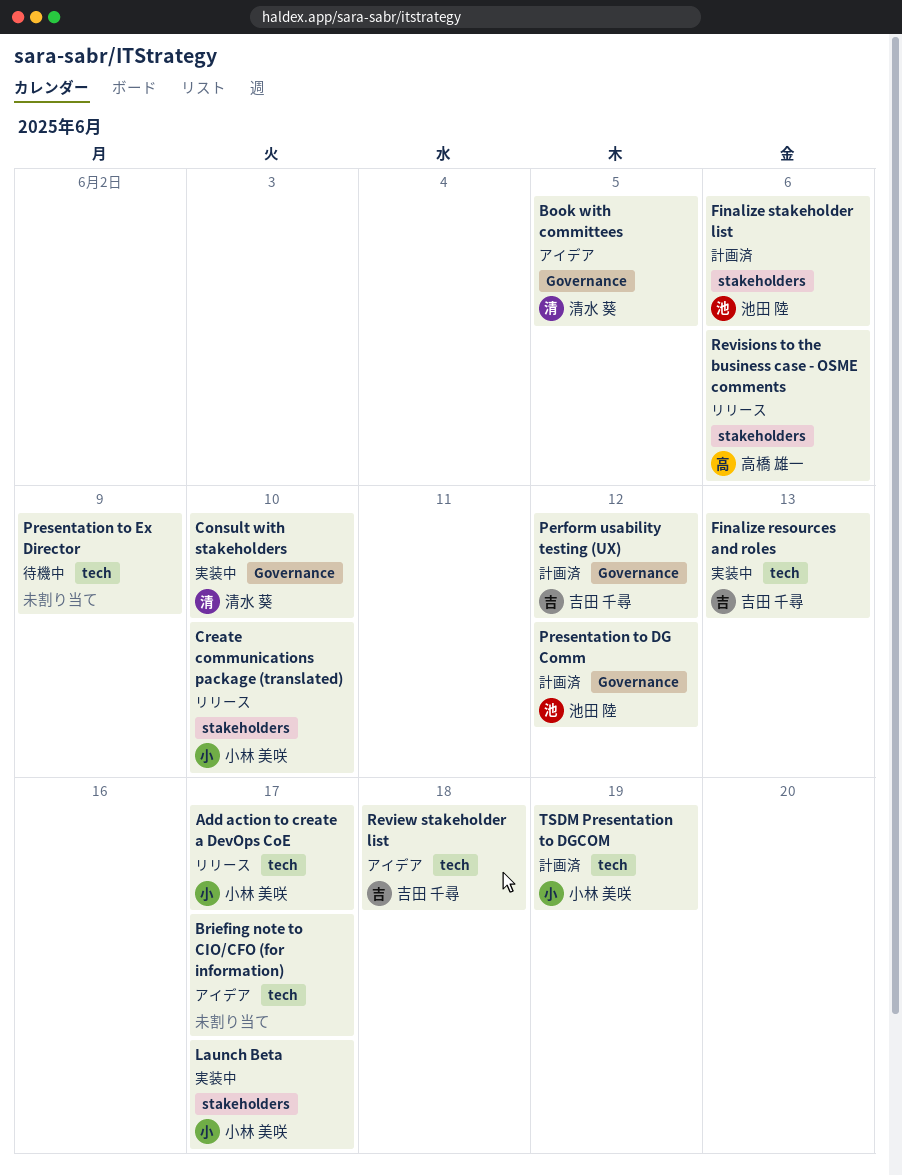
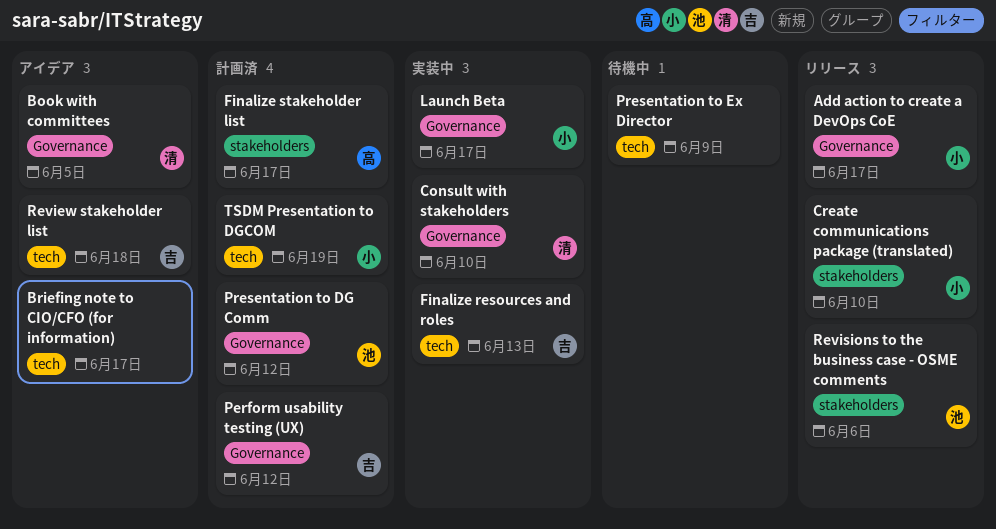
Add action to create a DevOps CoE, label: tech -> Governance
Finalize stakeholder list, owner: 池田 陸 -> 高橋 雄一
Finalize stakeholder list, due: Jun 6 -> Jun 17
Launch Beta, label: stakeholders -> Governance
Revisions to the business case - OSME comments, owner: 高橋 雄一 -> 池田 陸

